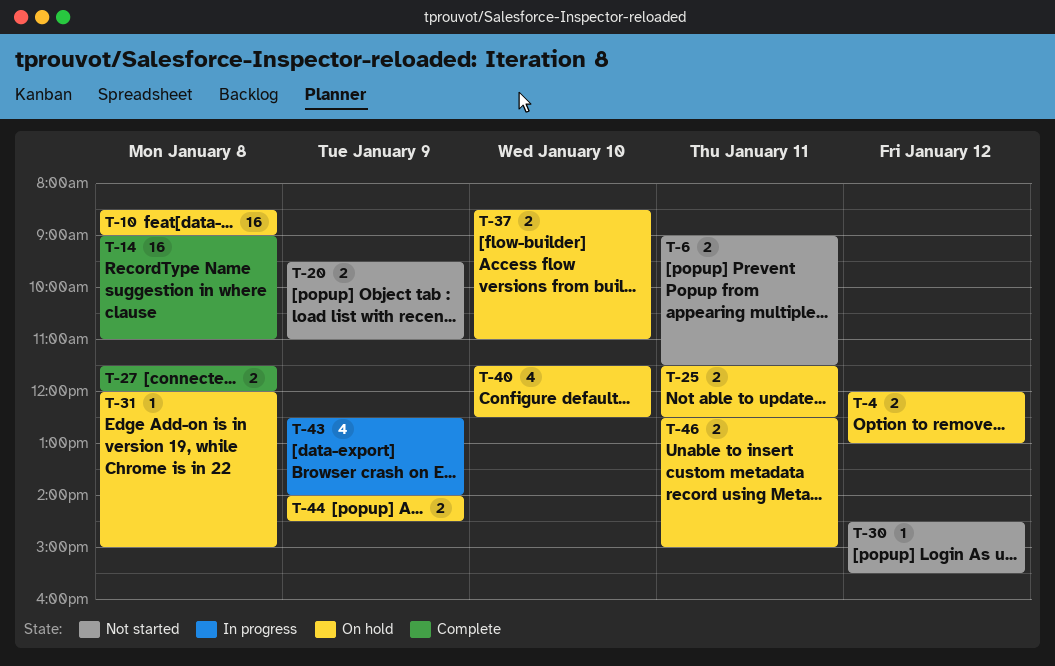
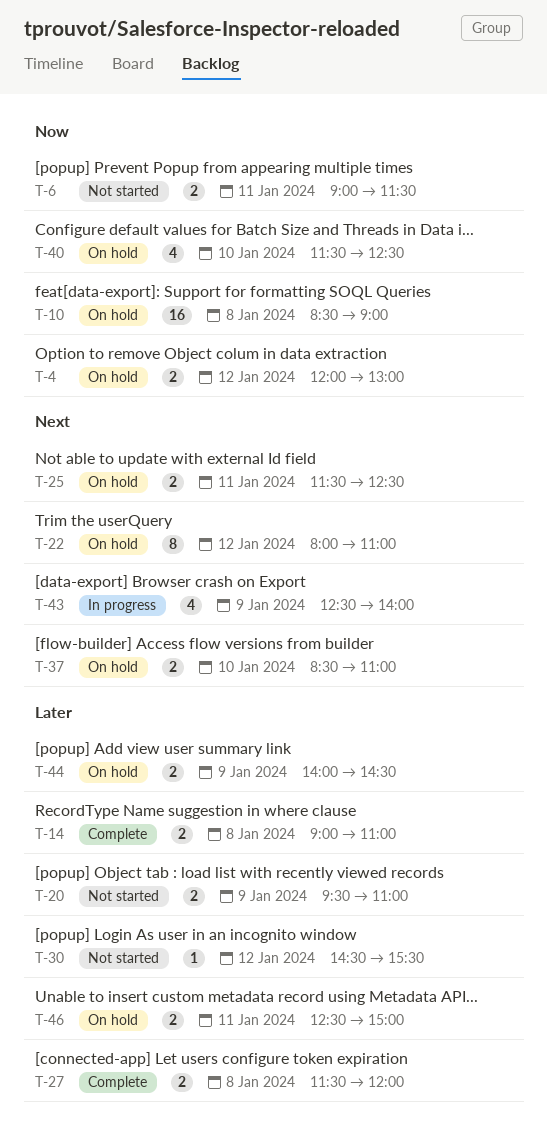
T-14, estimate: 16 -> 2
T-22: none -> present
T-31: present -> none

